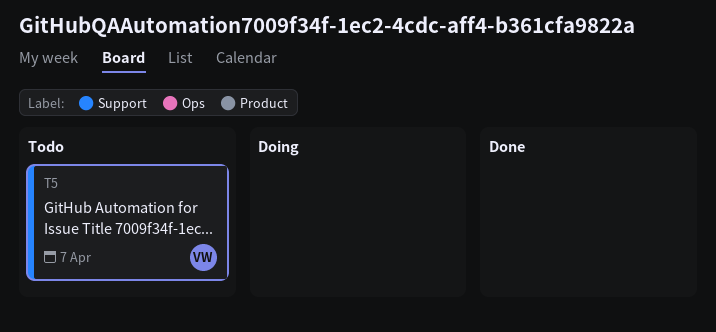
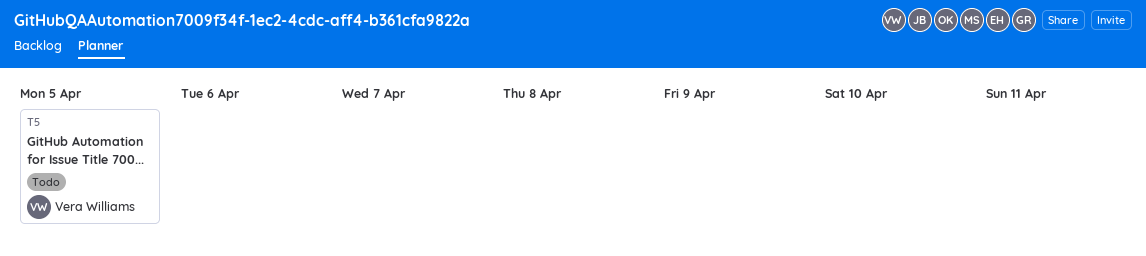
T5, due: Apr 7 -> Apr 5

